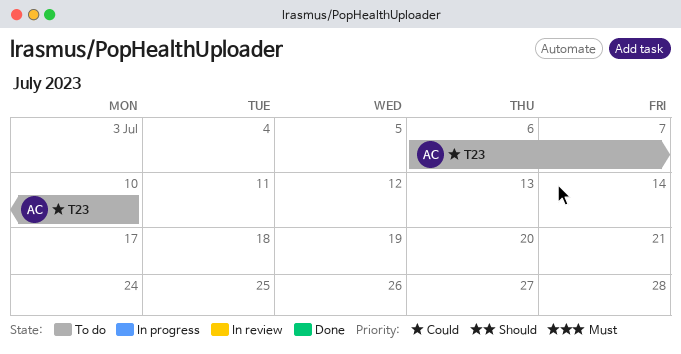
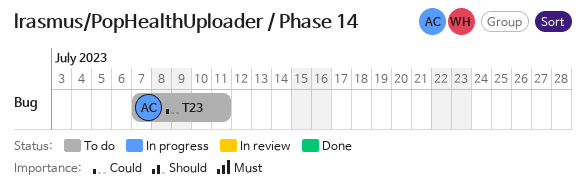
T23, start: Jul 6 -> Jul 7
T23, due: Jul 10 -> Jul 11

